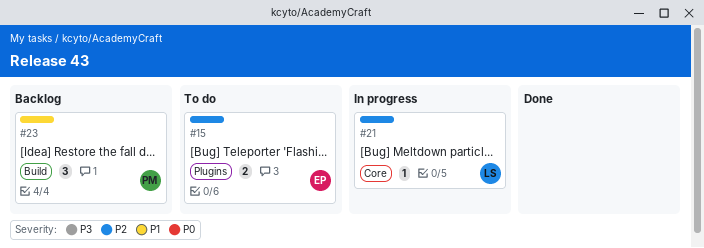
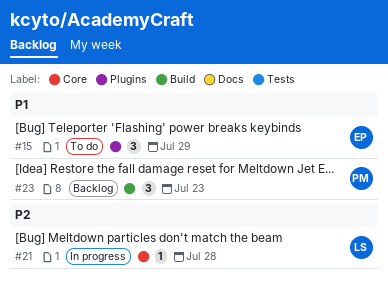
#15, priority: P2 -> P1
#15, estimate: 2 -> 3

